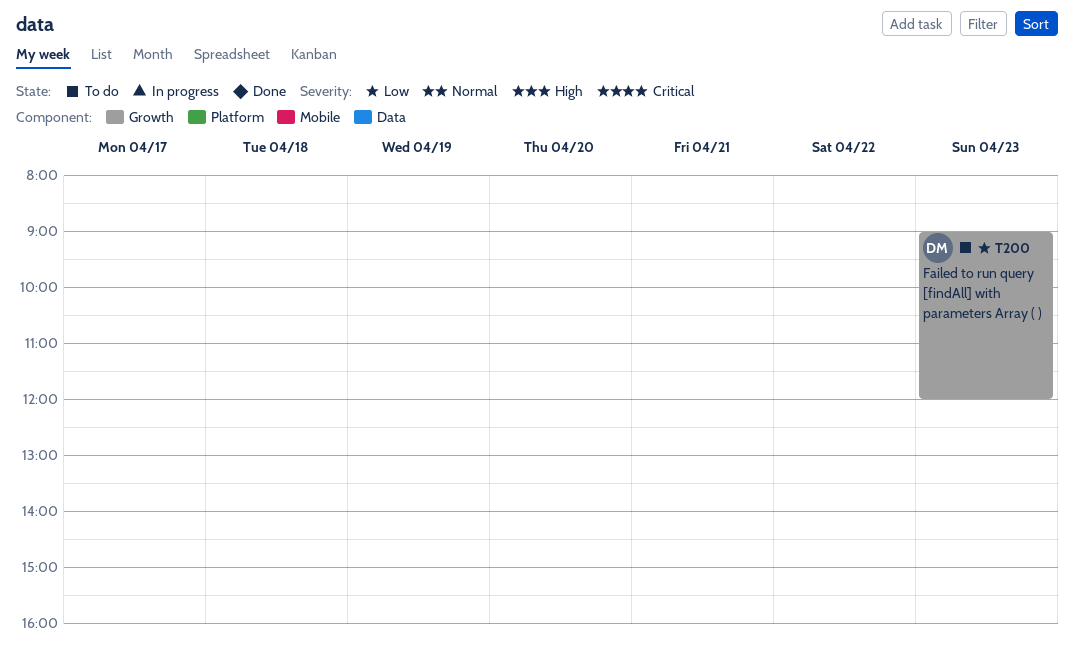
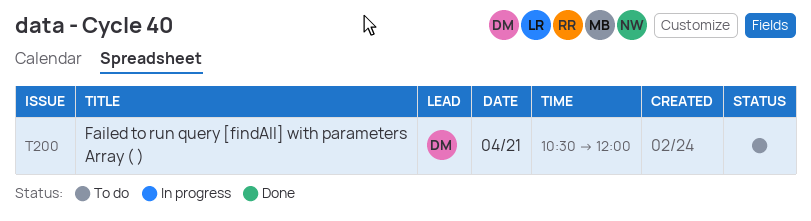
T200, day: Apr 23 -> Apr 21
T200, begins: 09:00 -> 10:30

